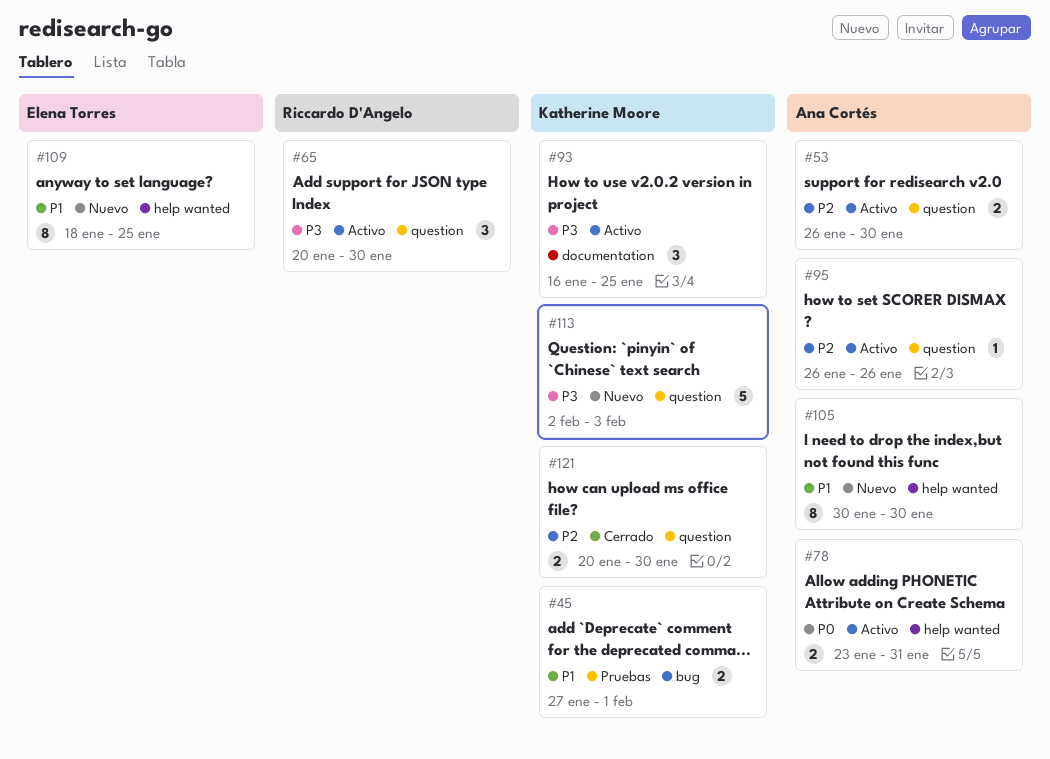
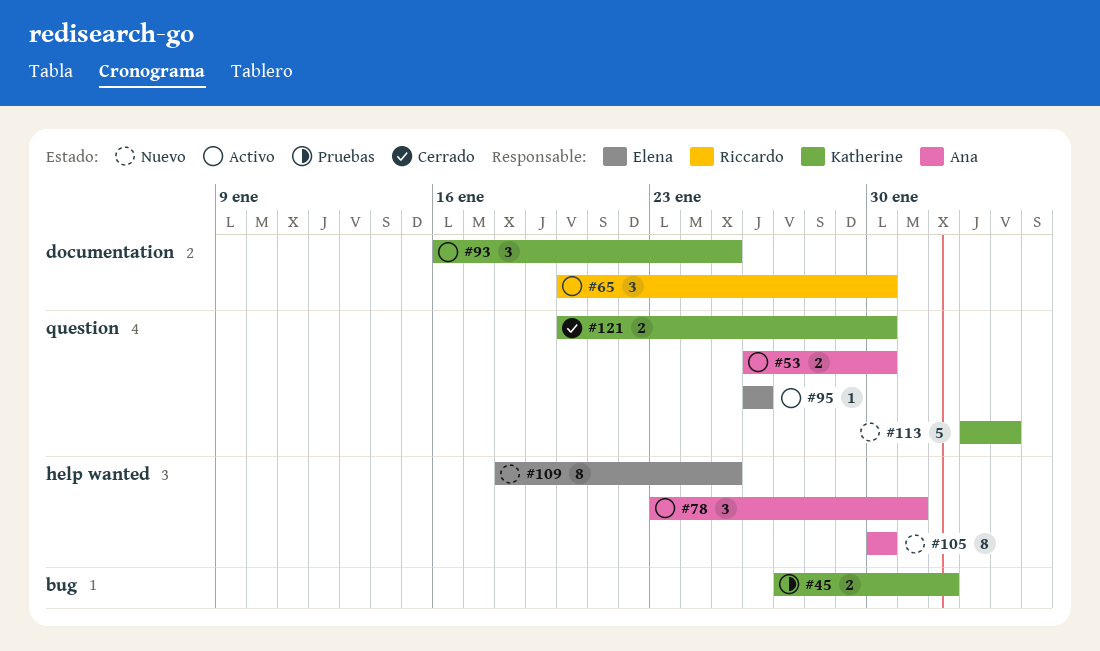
#65, label: question -> documentation
#78, estimate: 2 -> 3
#95, owner: Ana Cortés -> Elena Torres

